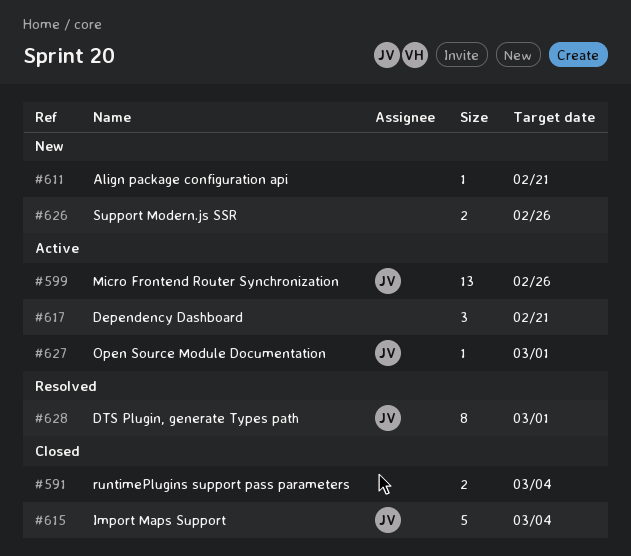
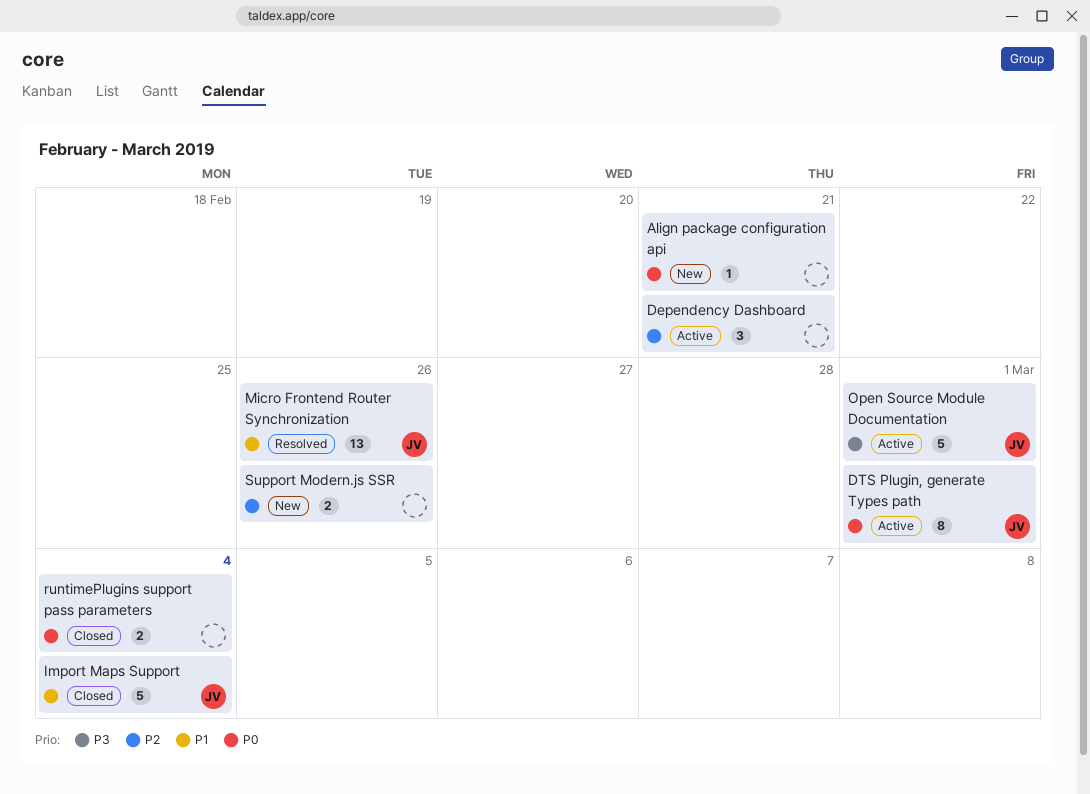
DTS Plugin, generate Types path, status: Resolved -> Active
Micro Frontend Router Synchronization, status: Active -> Resolved
Open Source Module Documentation, estimate: 1 -> 5

